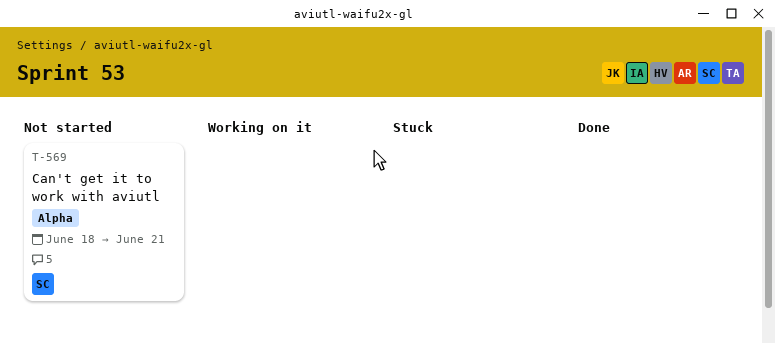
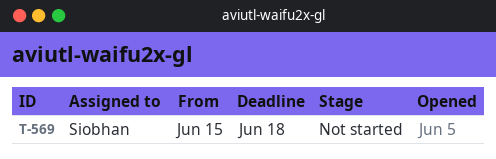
T-569, start: Jun 18 -> Jun 15
T-569, due: Jun 21 -> Jun 18

